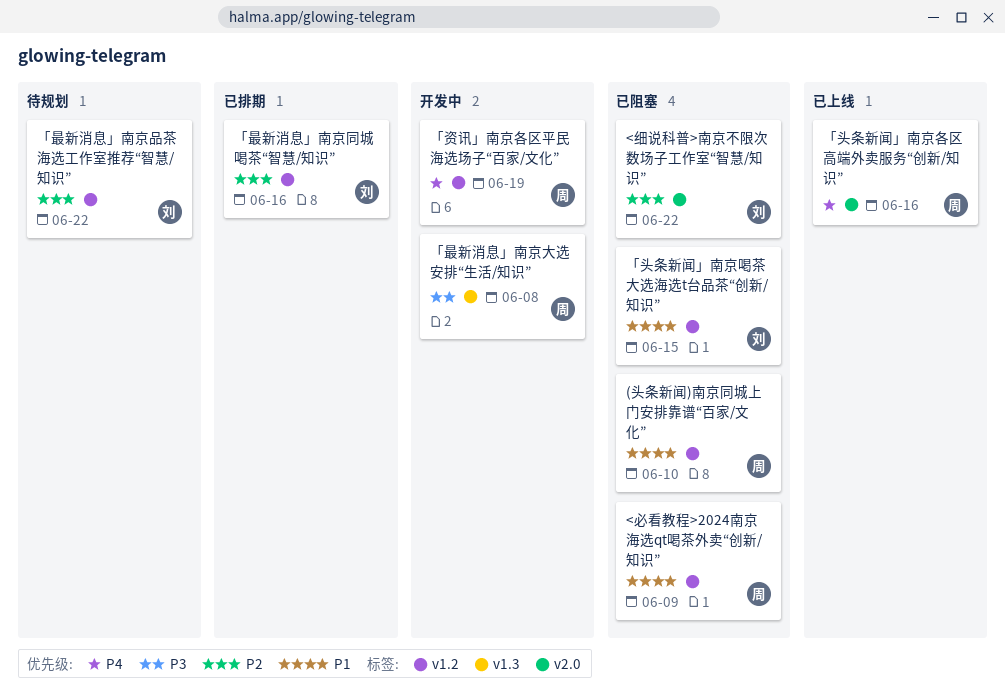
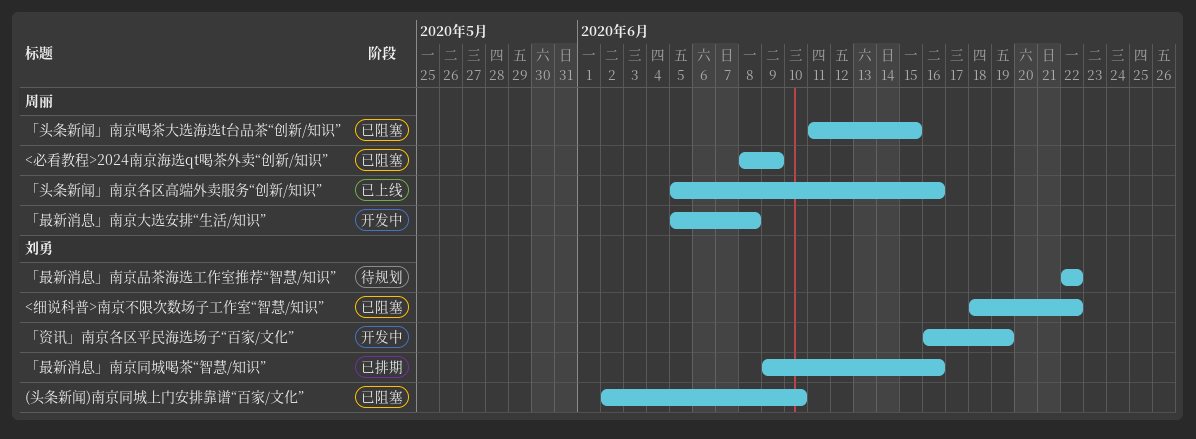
(头条新闻)南京同城上门安排靠谱“百家/文化”, owner: 周丽 -> 刘勇
「头条新闻」南京喝茶大选海选t台品茶“创新/知识”, owner: 刘勇 -> 周丽
「资讯」南京各区平民海选场子“百家/文化”, owner: 周丽 -> 刘勇

